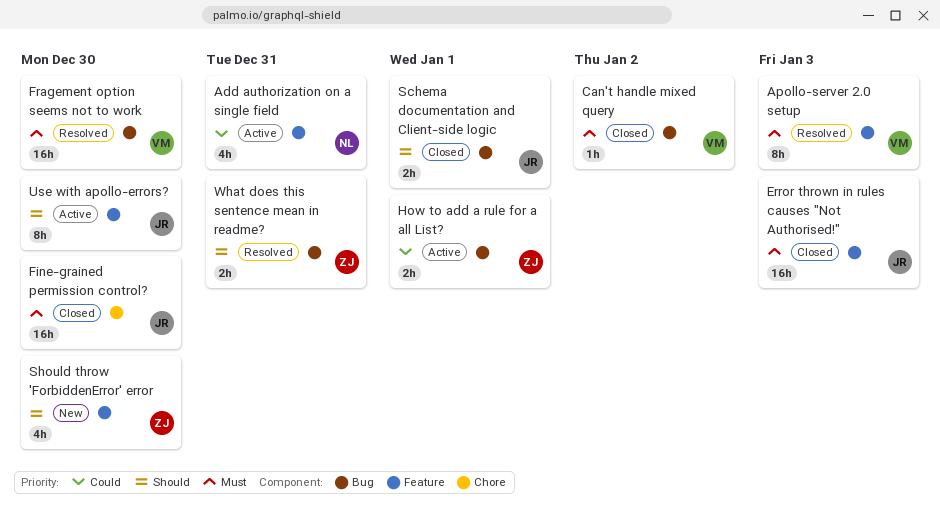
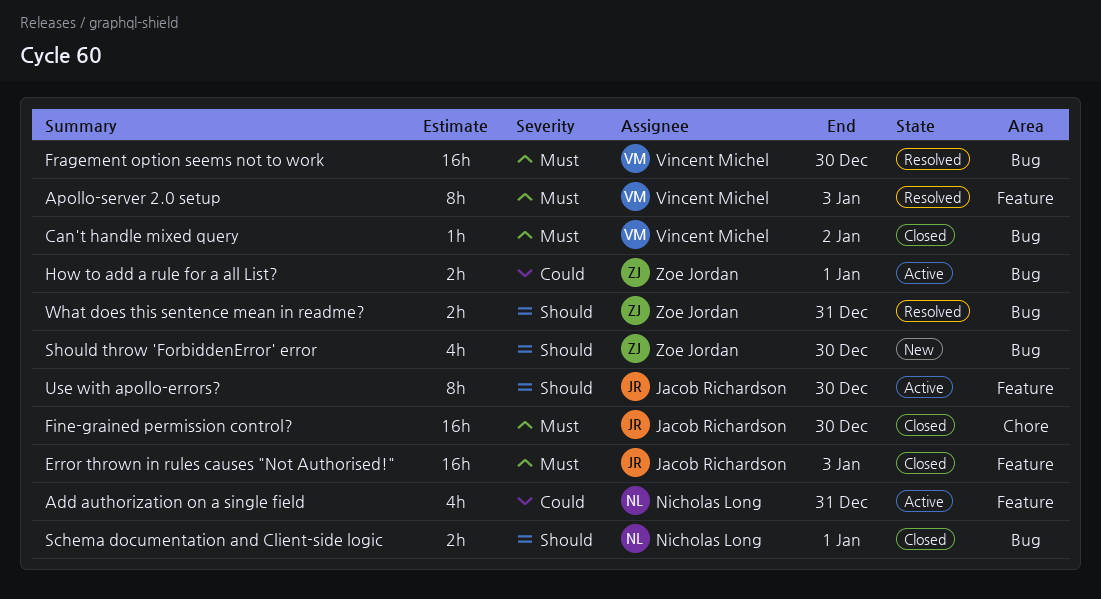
Schema documentation and Client-side logic, owner: Jacob Richardson -> Nicholas Long
Should throw 'ForbiddenError' error, label: Feature -> Bug

